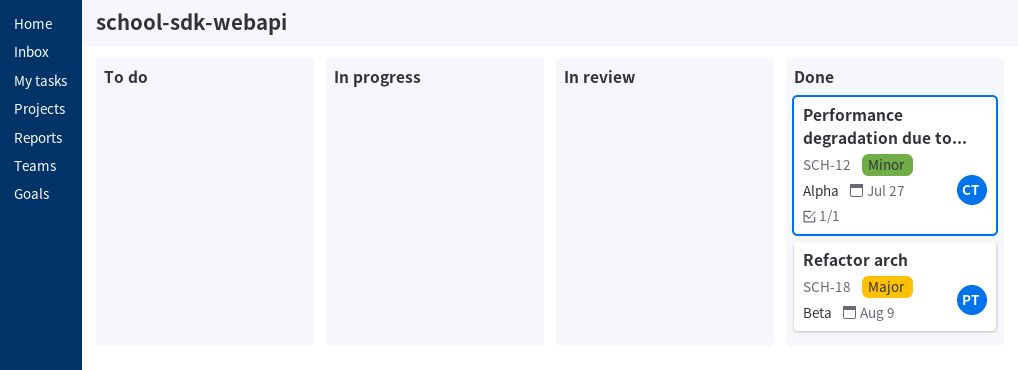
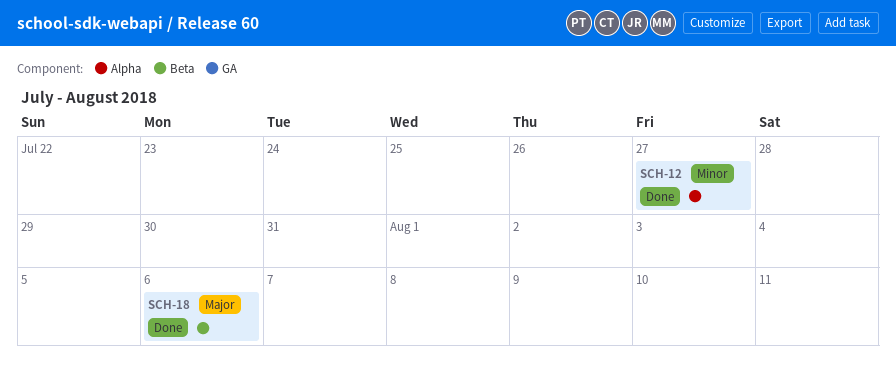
SCH-18, due: Aug 9 -> Aug 6

